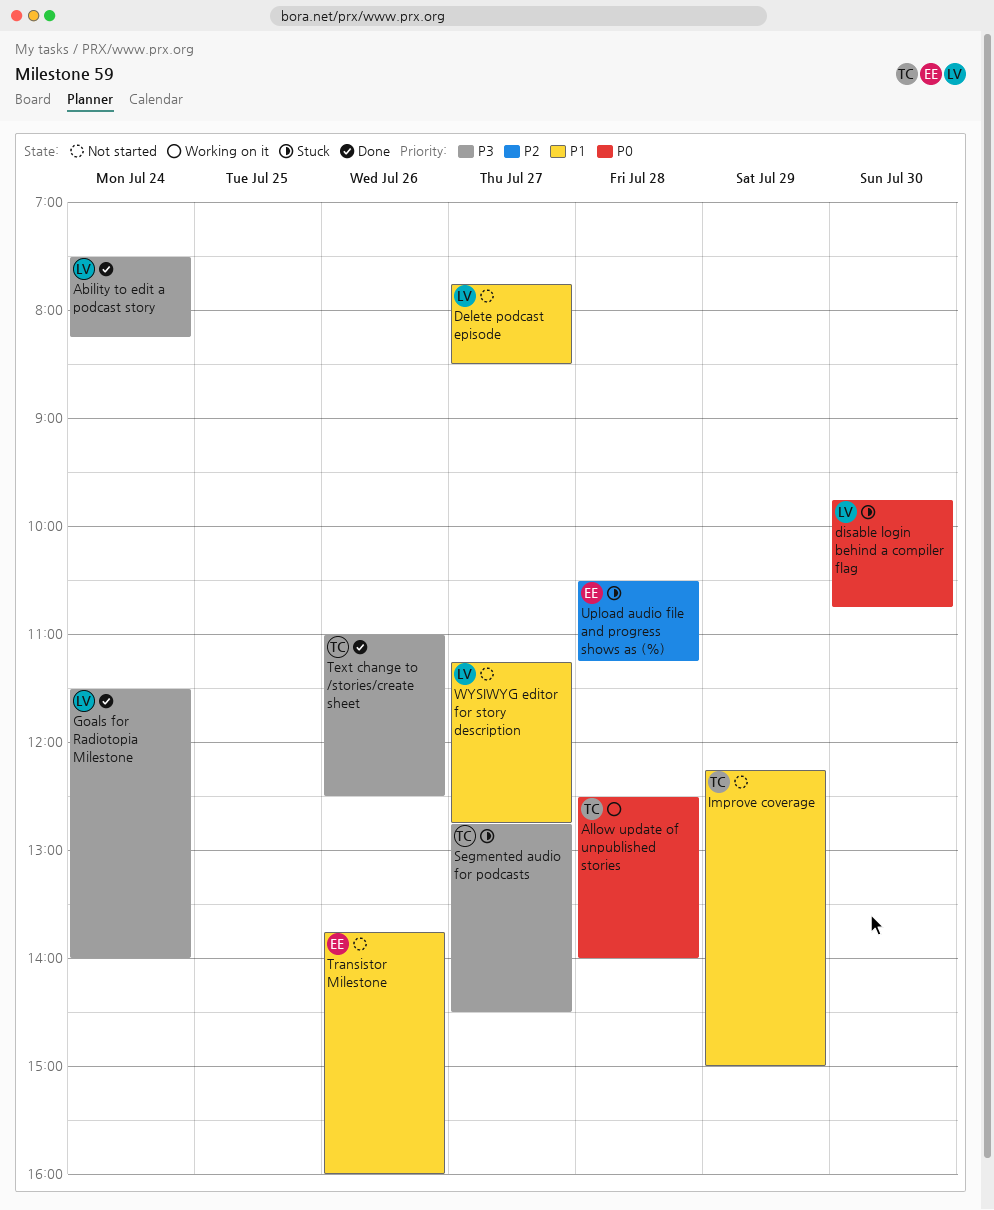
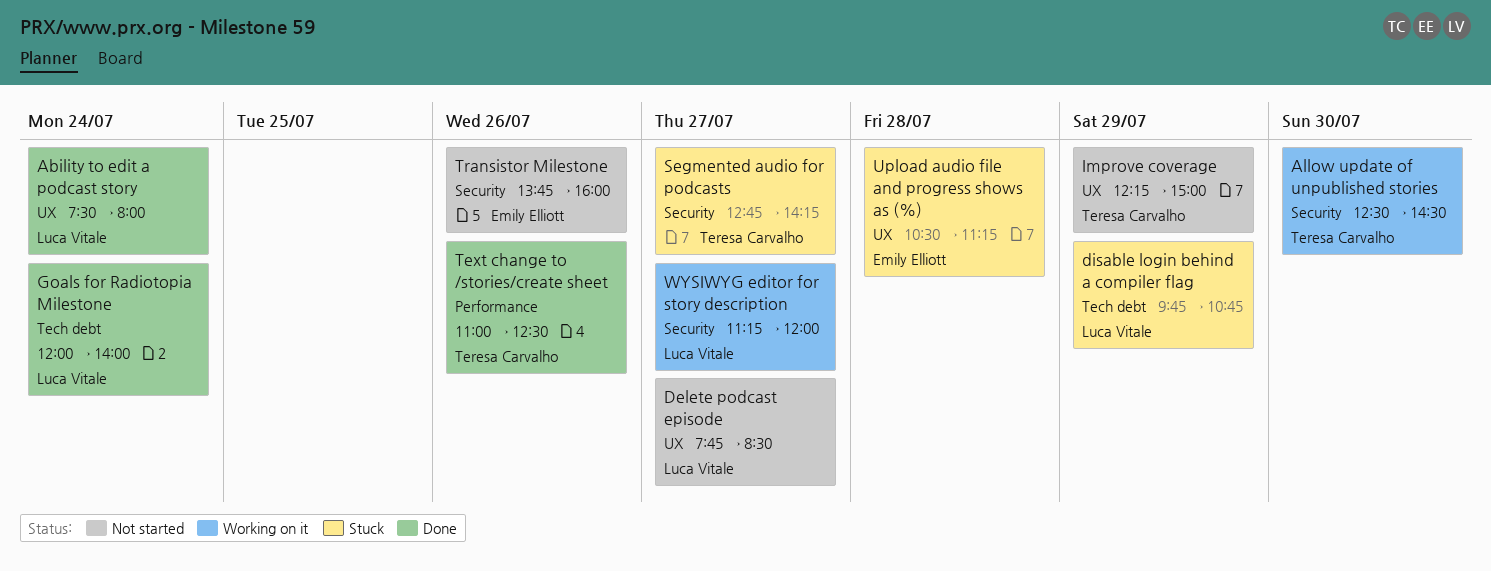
Ability to edit a podcast story, ends: 08:15 -> 08:00
Allow update of unpublished stories, day: Jul 28 -> Jul 30
Allow update of unpublished stories, ends: 14:00 -> 14:30
disable login behind a compiler flag, day: Jul 30 -> Jul 29
Goals for Radiotopia Milestone, begins: 11:30 -> 12:00
Segmented audio for podcasts, ends: 14:30 -> 14:15
WYSIWYG editor for story description, status: Not started -> Working on it
WYSIWYG editor for story description, ends: 12:45 -> 12:00

